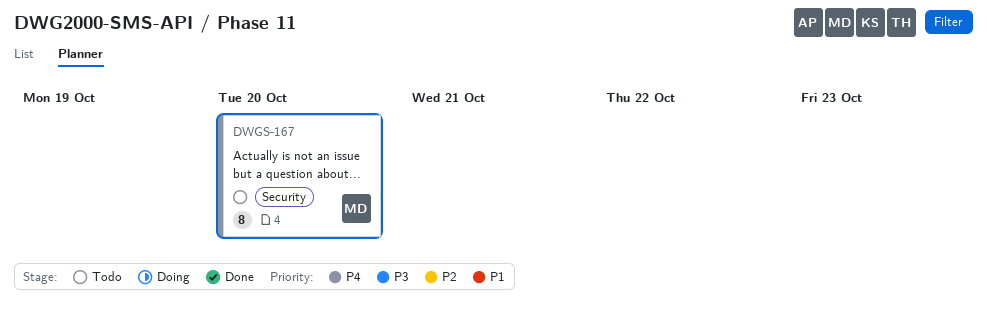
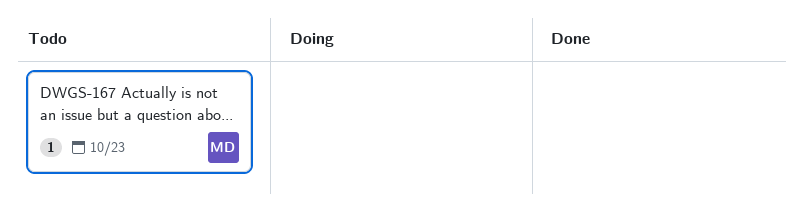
DWGS-167, estimate: 8 -> 1
DWGS-167, due: Oct 20 -> Oct 23

